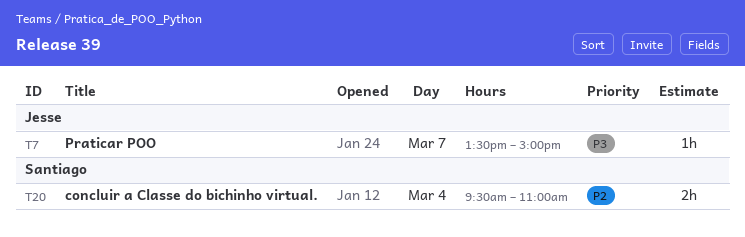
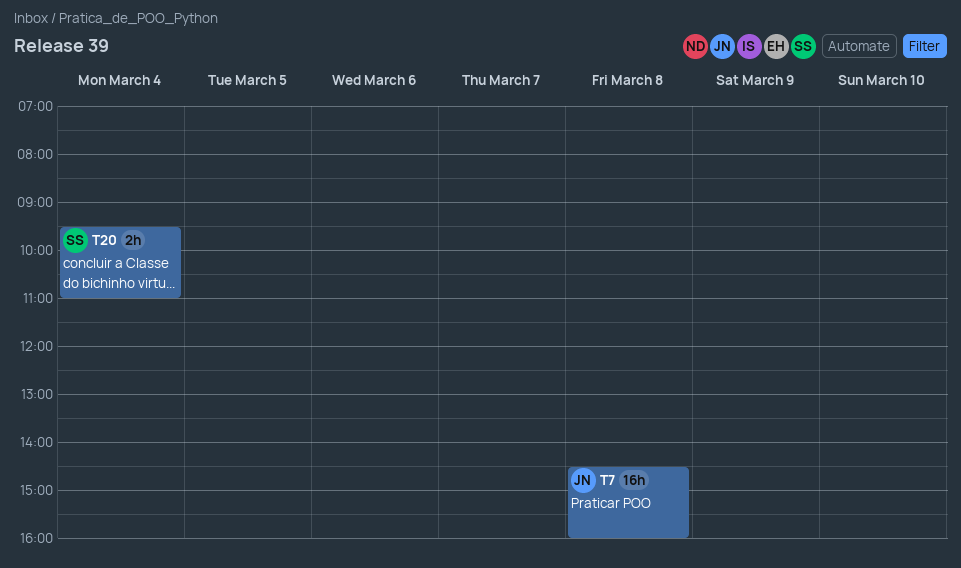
T7, estimate: 1h -> 16h
T7, day: Mar 7 -> Mar 8
T7, begins: 13:30 -> 14:30
T7, ends: 15:00 -> 16:00

